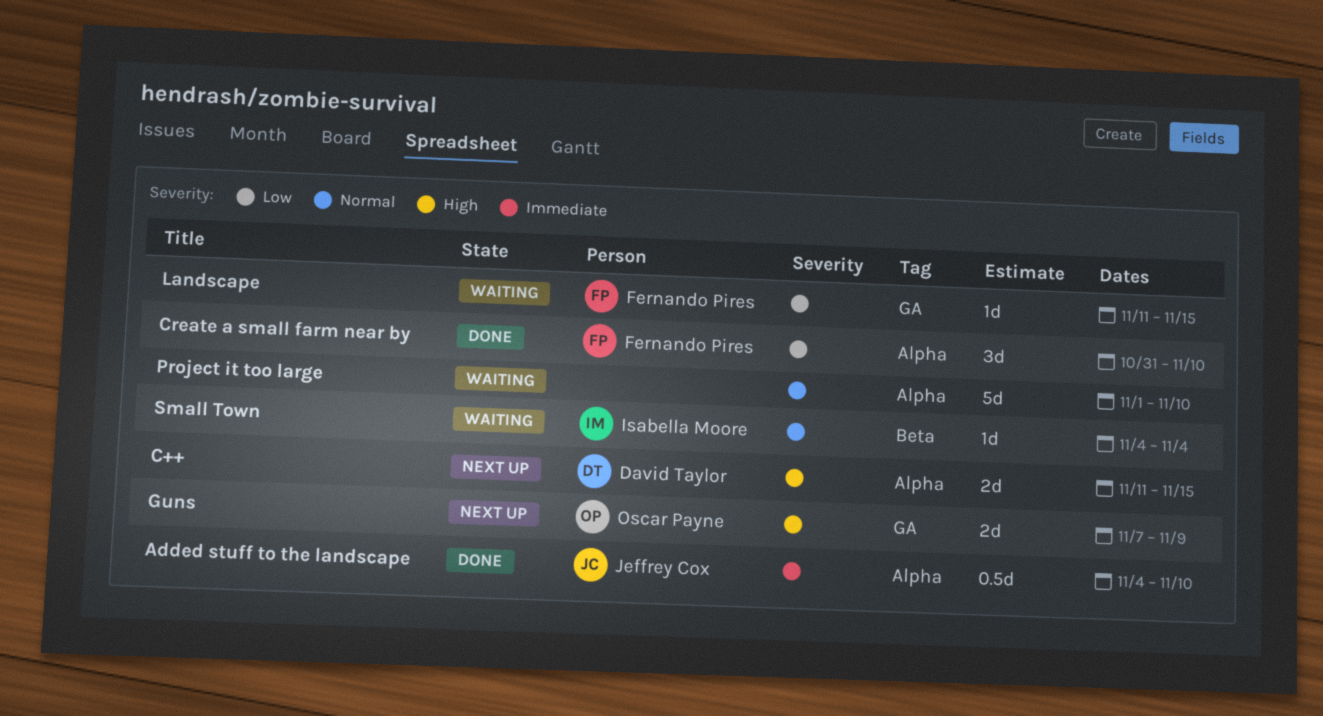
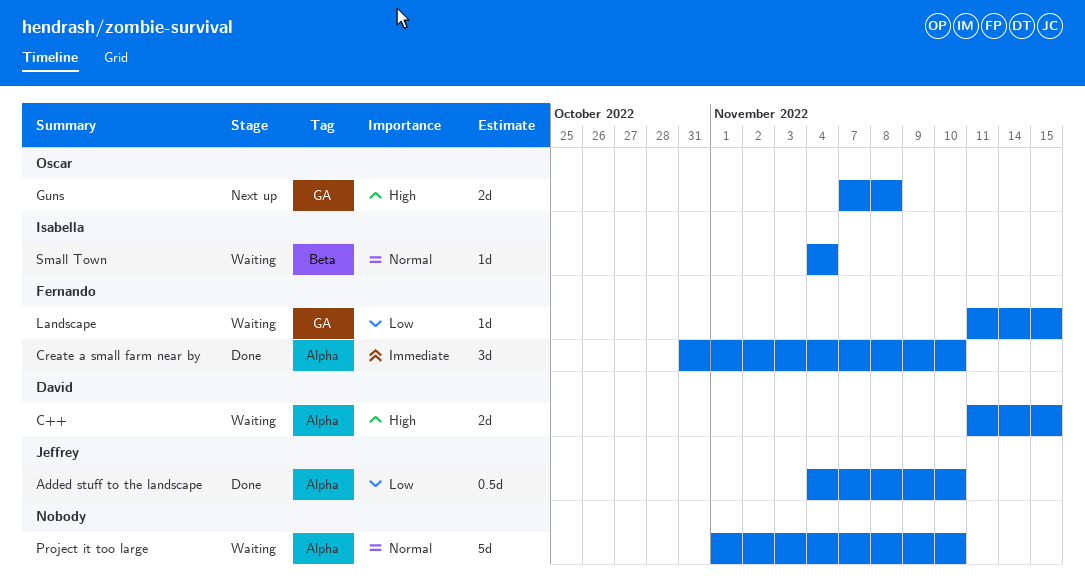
Added stuff to the landscape, priority: Immediate -> Low
C++, status: Next up -> Waiting
Create a small farm near by, priority: Low -> Immediate
Guns, due: Nov 9 -> Nov 8

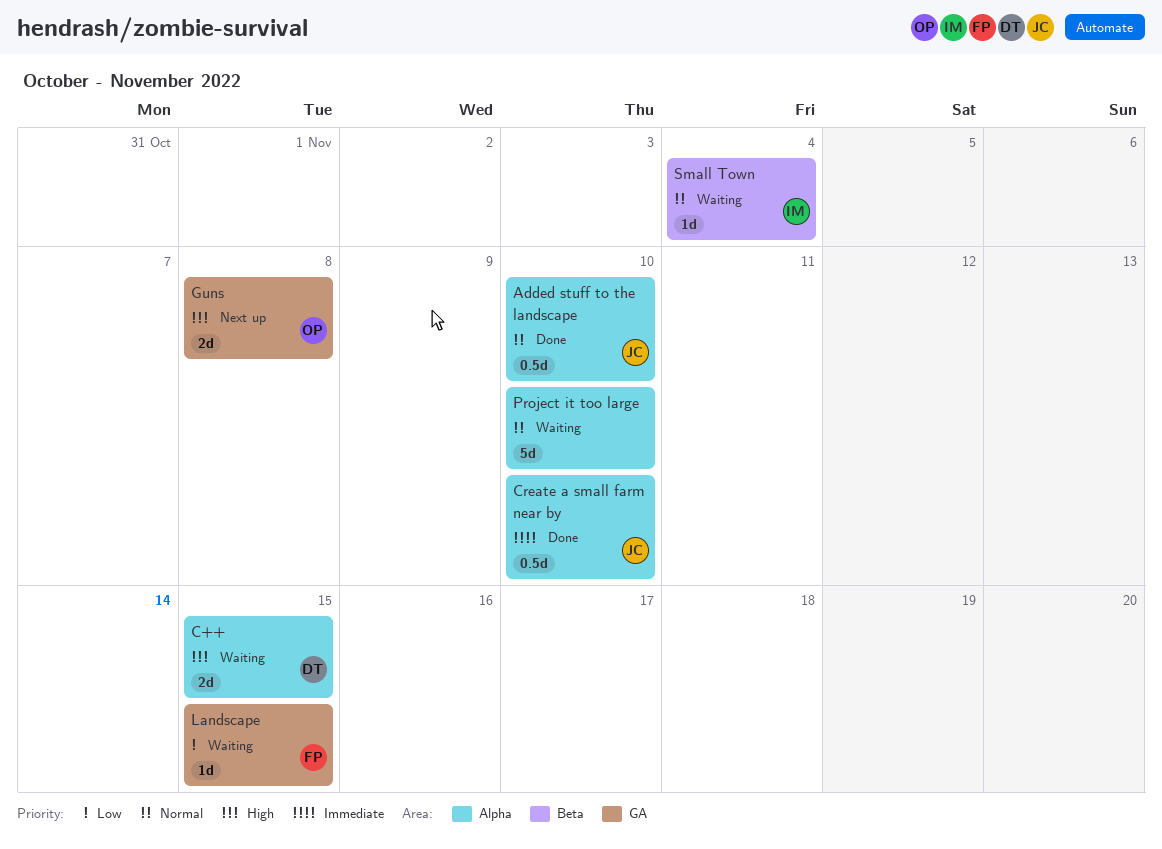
Added stuff to the landscape, priority: Low -> Normal
Create a small farm near by, owner: Fernando -> Jeffrey
Create a small farm near by, estimate: 3d -> 0.5d

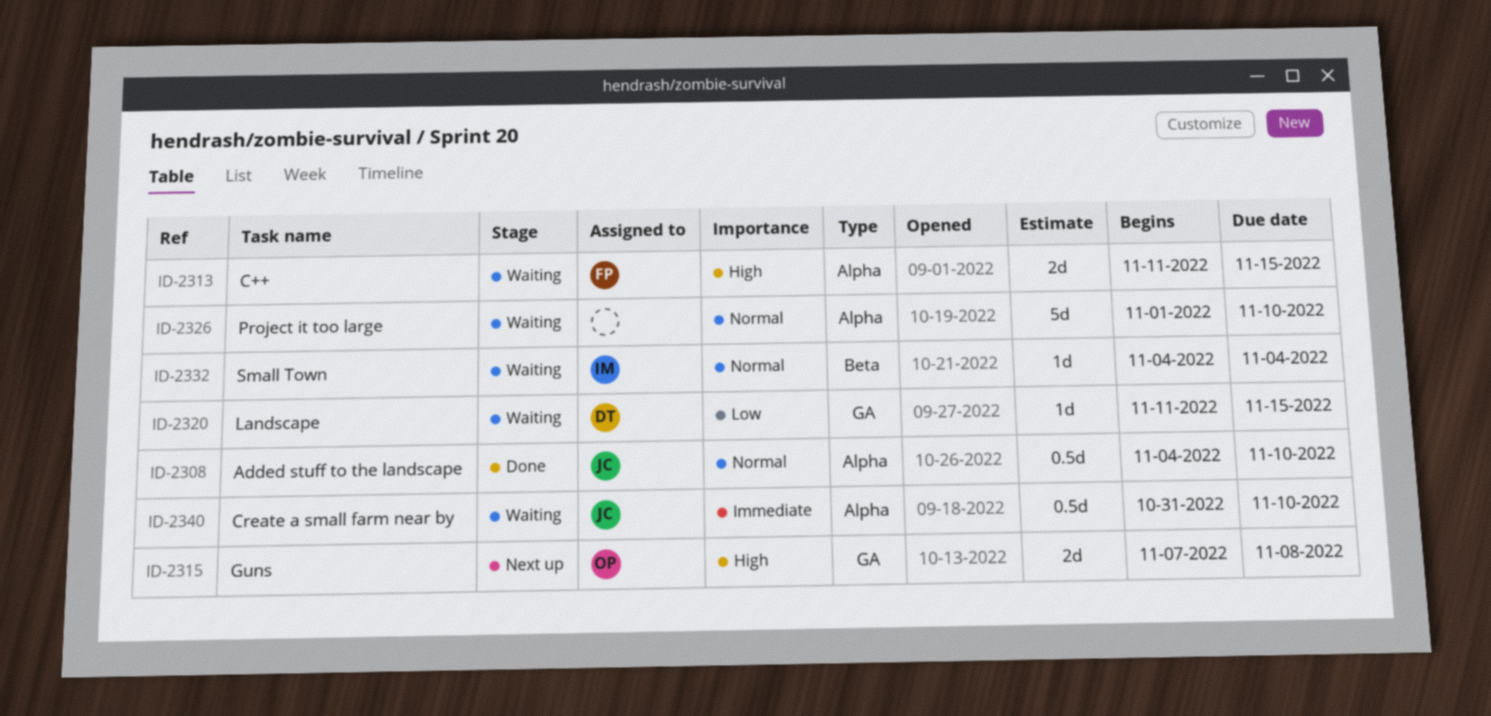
C++, owner: DT -> FP
Create a small farm near by, status: Done -> Waiting
Landscape, owner: FP -> DT

